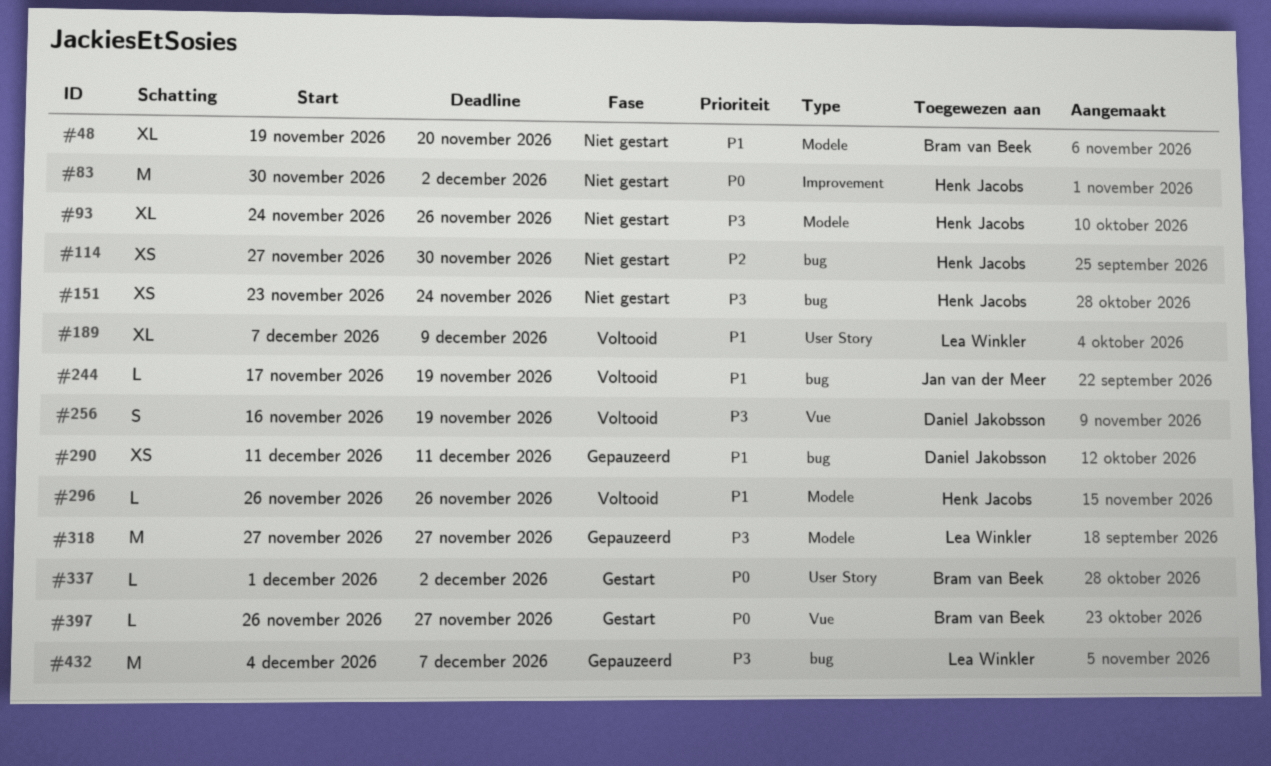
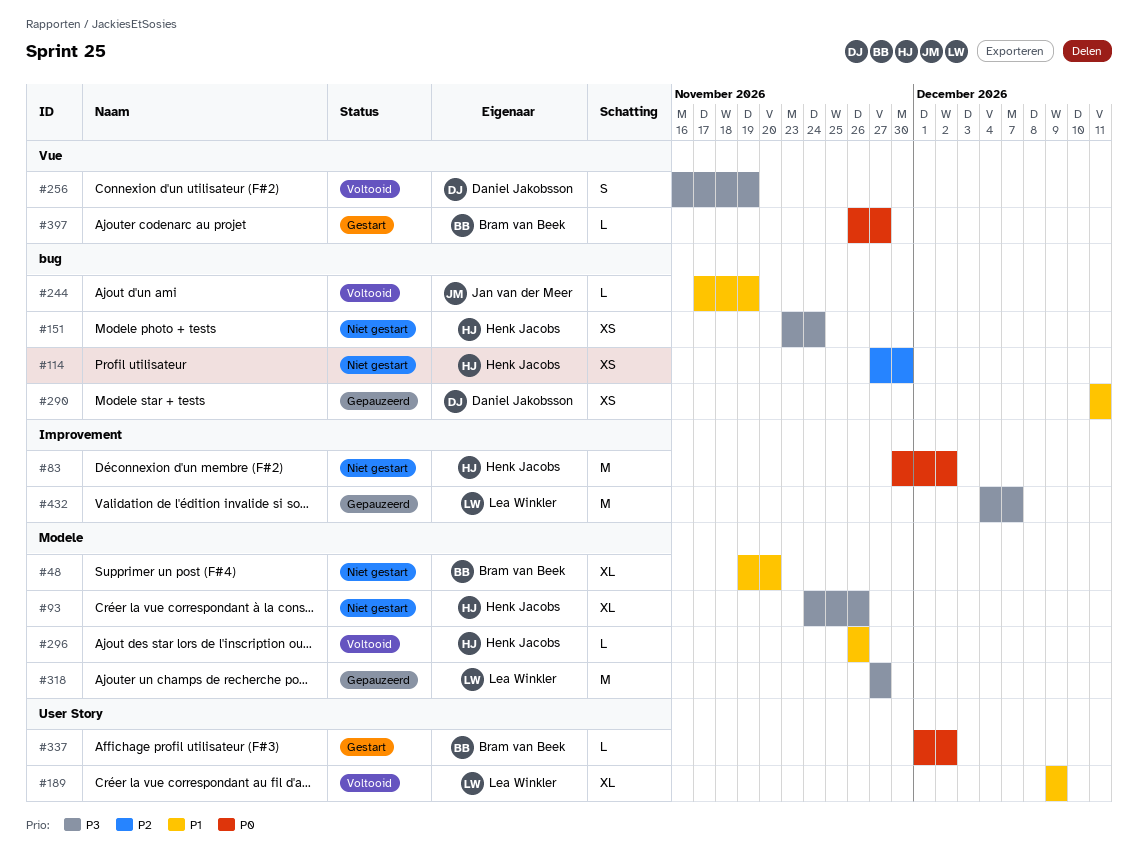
#189, start: Dec 7 -> Dec 9
#432, label: bug -> Improvement

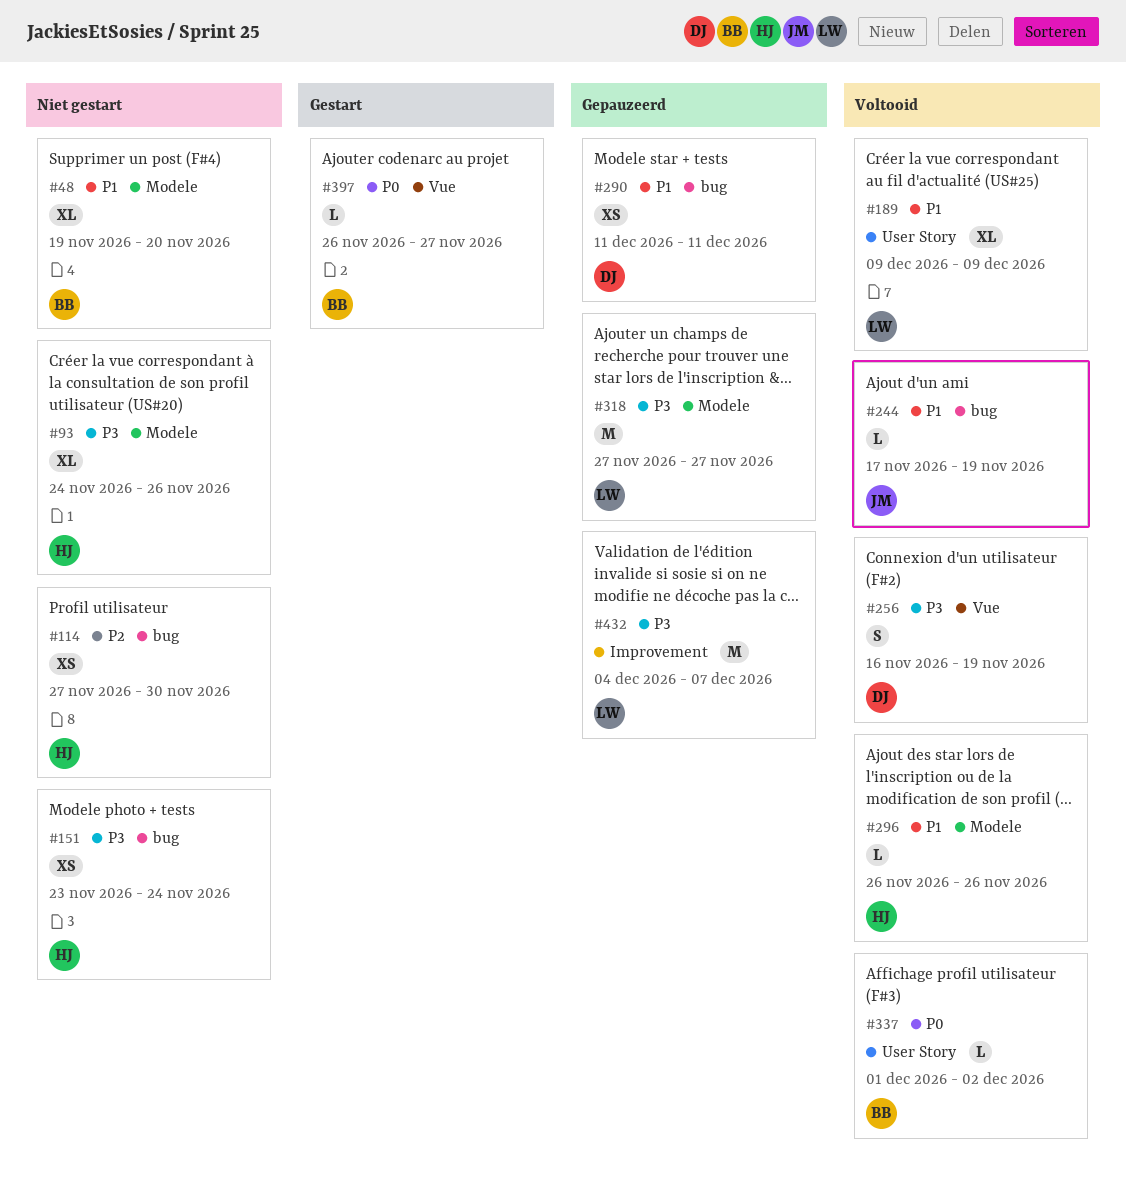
#83: present -> none
#337, status: Gestart -> Voltooid

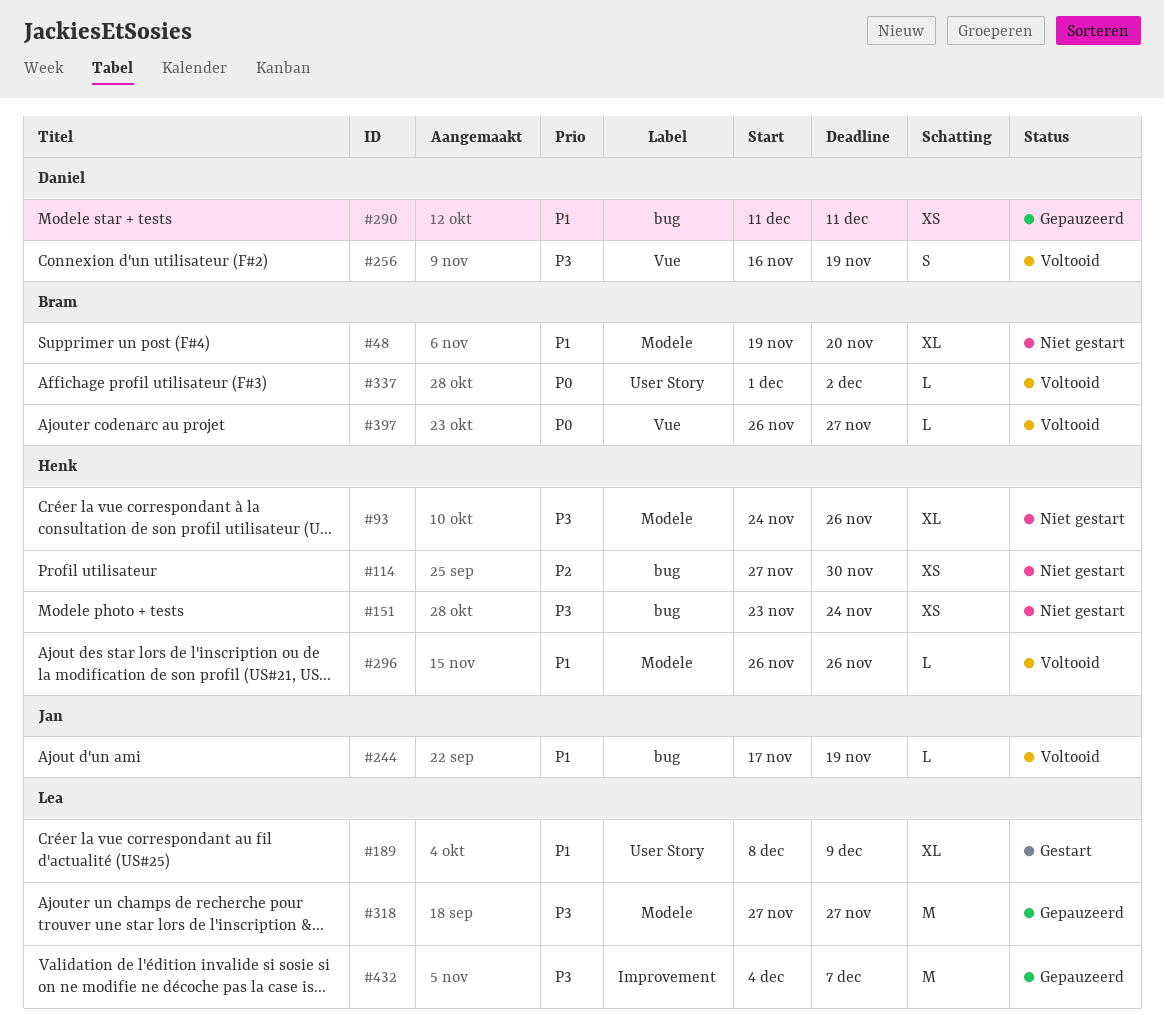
#189, status: Voltooid -> Gestart
#189, start: Dec 9 -> Dec 8
#397, status: Gestart -> Voltooid

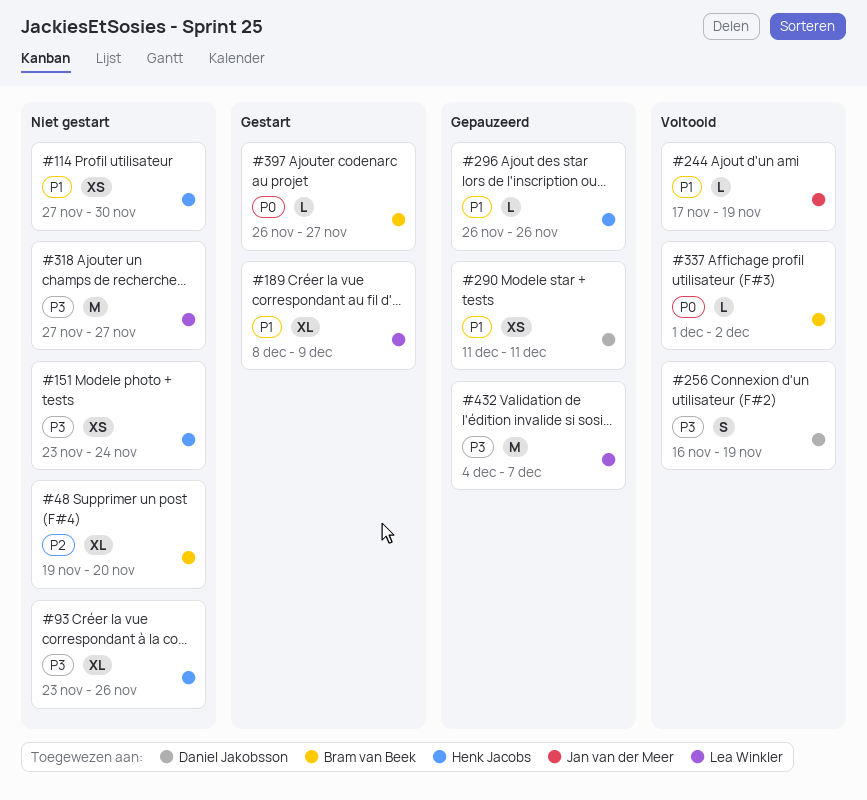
#48, priority: P1 -> P2
#93, start: Nov 24 -> Nov 23
#114, priority: P2 -> P1
#296, status: Voltooid -> Gepauzeerd
#318, status: Gepauzeerd -> Niet gestart
#397, status: Voltooid -> Gestart

